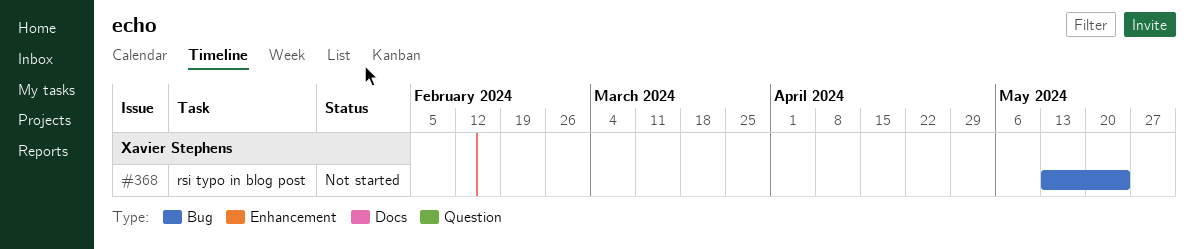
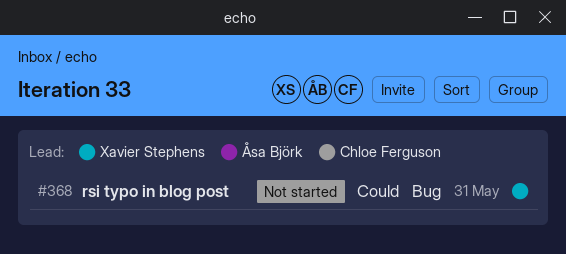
#368, due: May 24 -> May 31

